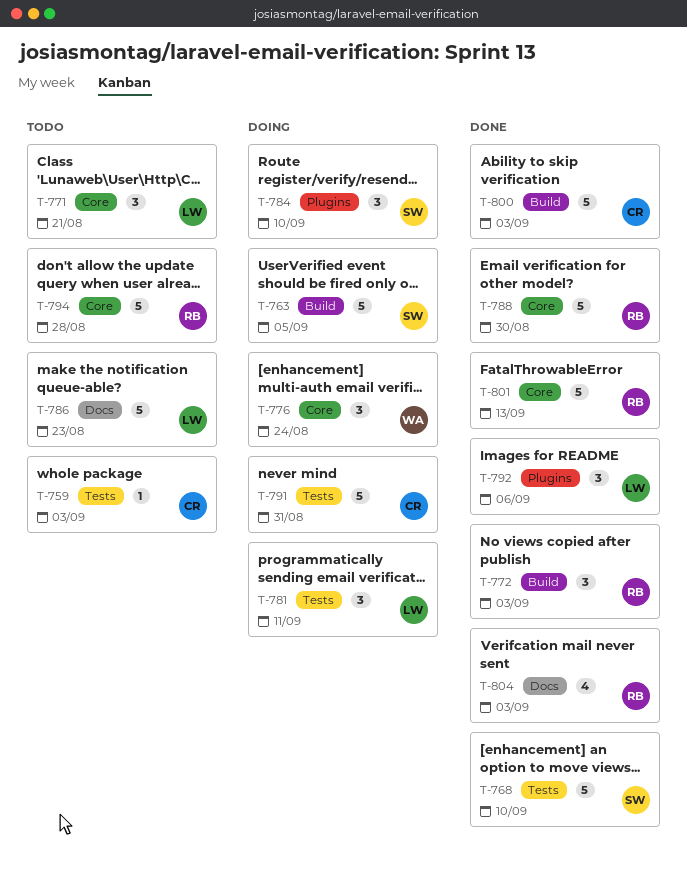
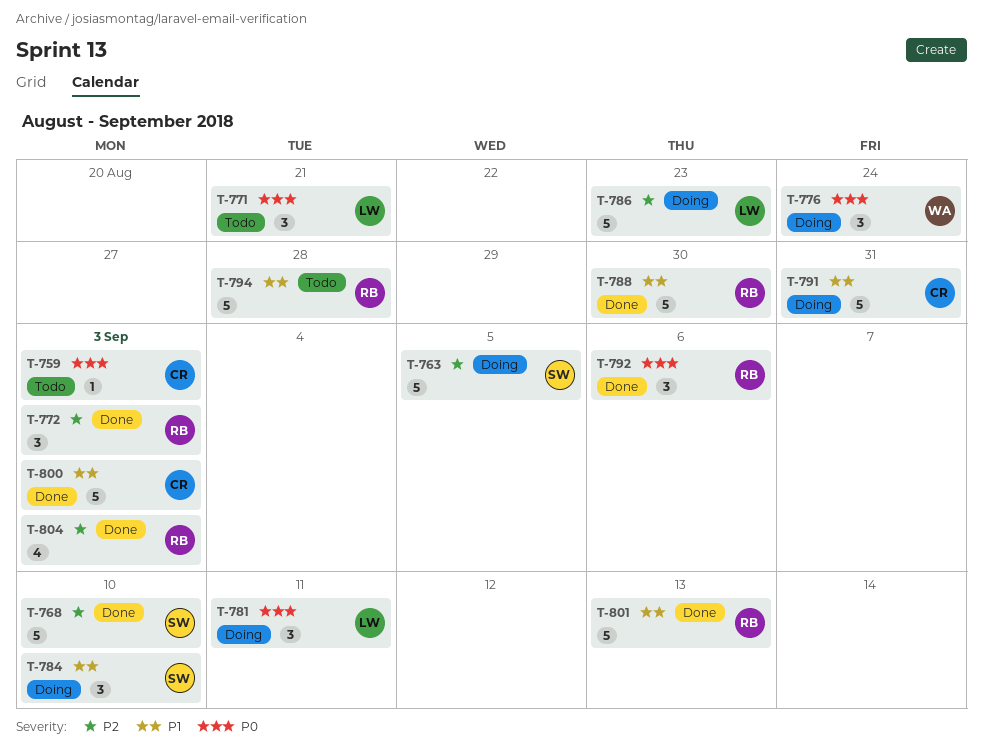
T-786, status: Todo -> Doing
T-792, owner: LW -> RB

